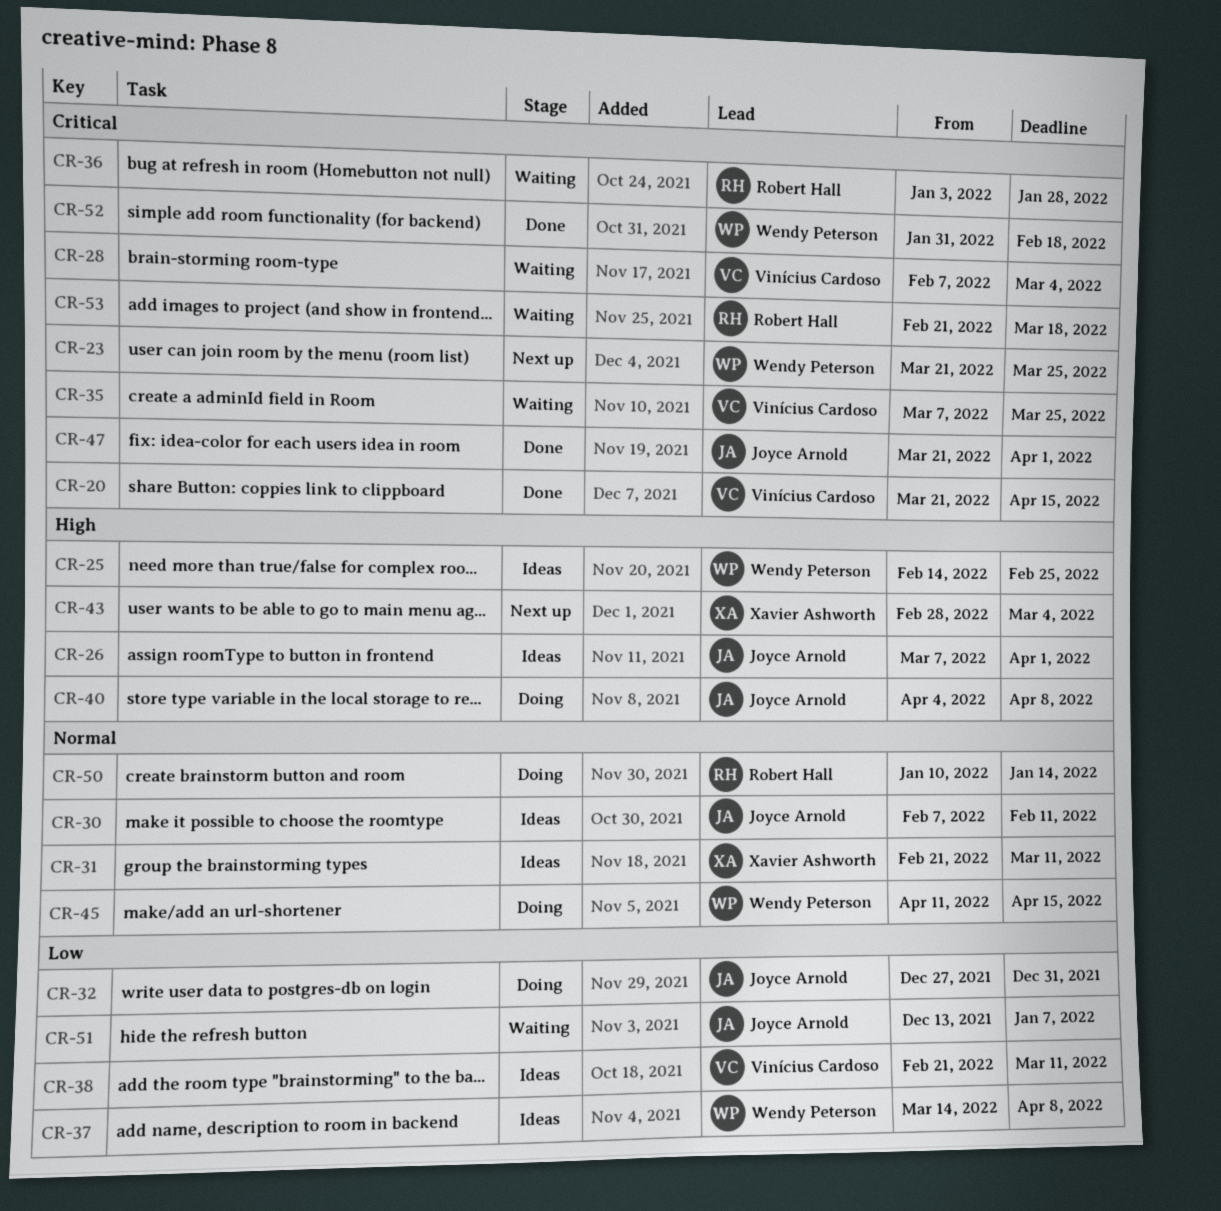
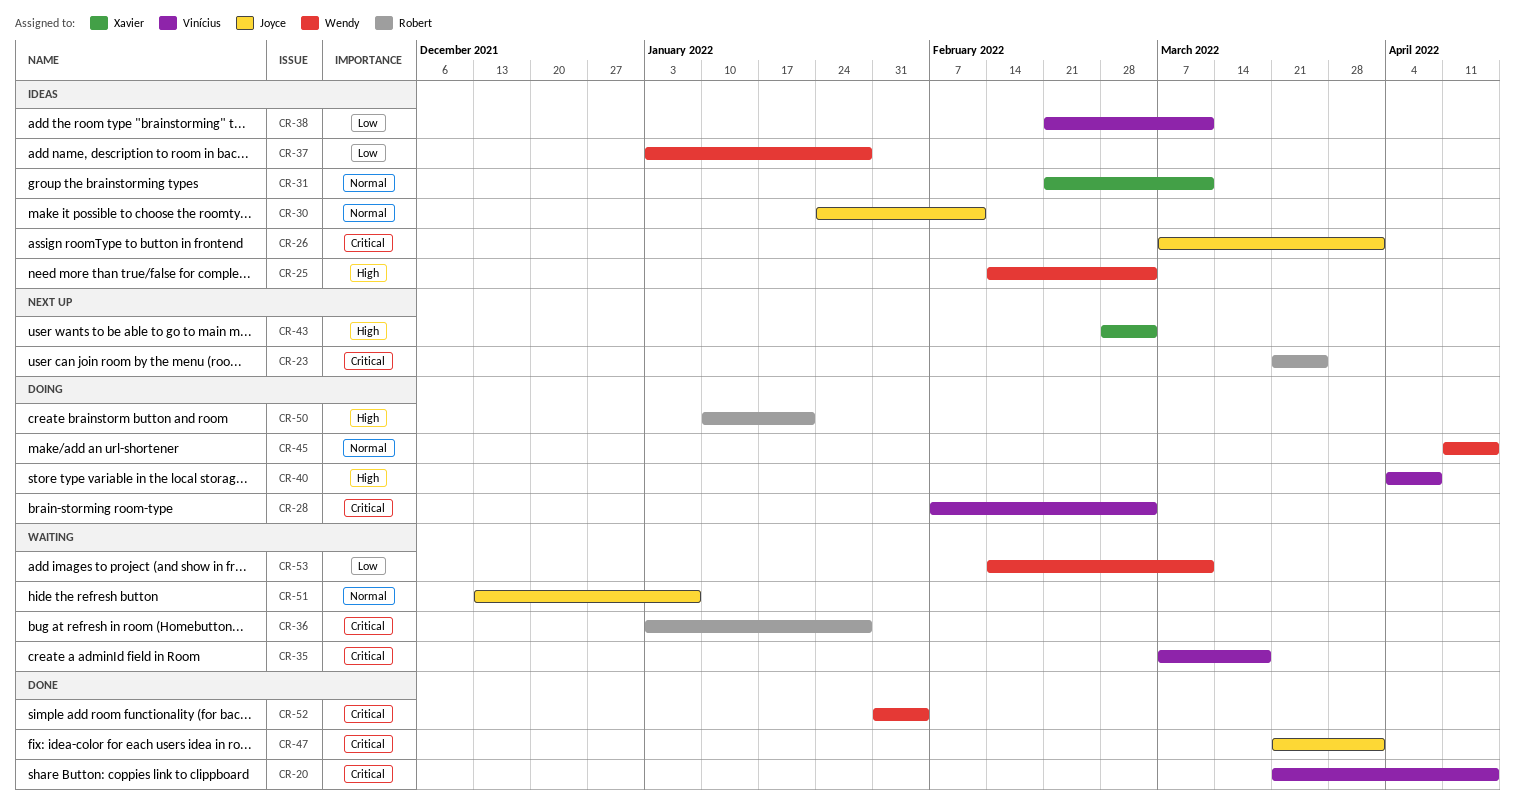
CR-23, owner: Wendy Peterson -> Robert Hall
CR-25, due: Feb 25 -> Mar 4
CR-26, priority: High -> Critical
CR-28, status: Waiting -> Doing
CR-30, start: Feb 7 -> Jan 24
CR-32: present -> none
CR-35, due: Mar 25 -> Mar 18
CR-37, start: Mar 14 -> Jan 3
CR-37, due: Apr 8 -> Jan 28
CR-40, owner: Joyce Arnold -> Vinícius Cardoso
CR-50, priority: Normal -> High
CR-50, due: Jan 14 -> Jan 21
CR-51, priority: Low -> Normal
CR-52, due: Feb 18 -> Feb 4
CR-53, owner: Robert Hall -> Wendy Peterson
CR-53, priority: Critical -> Low
CR-53, start: Feb 21 -> Feb 14
CR-53, due: Mar 18 -> Mar 11

